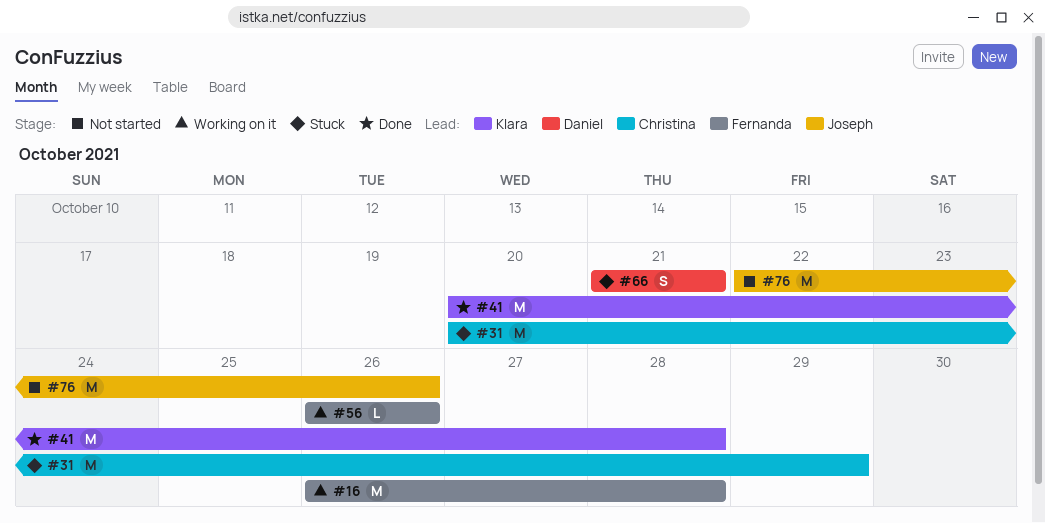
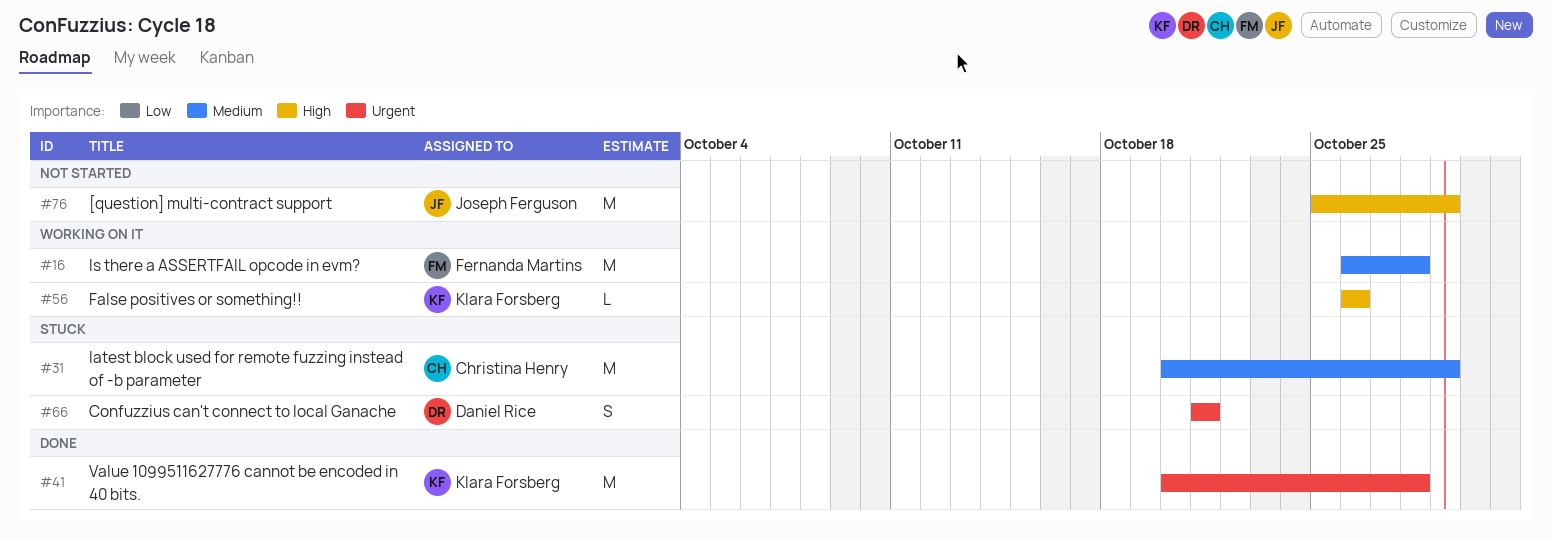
#56, owner: Fernanda Martins -> Klara Forsberg
#76, start: Oct 22 -> Oct 25
#76, due: Oct 26 -> Oct 29

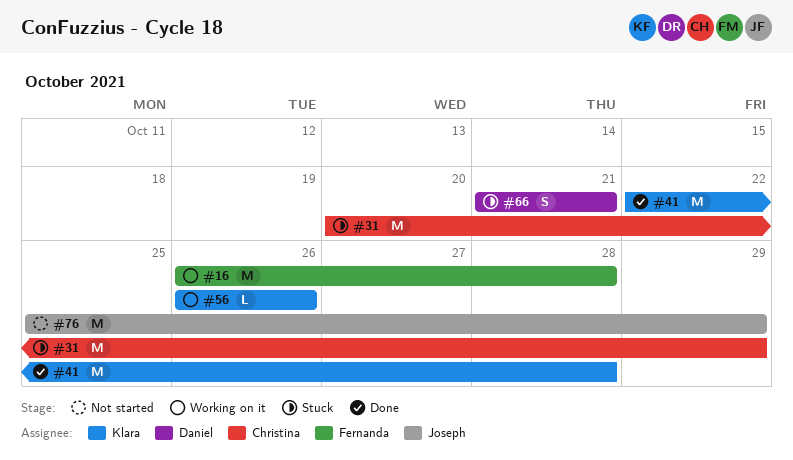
#41, start: Oct 20 -> Oct 22

